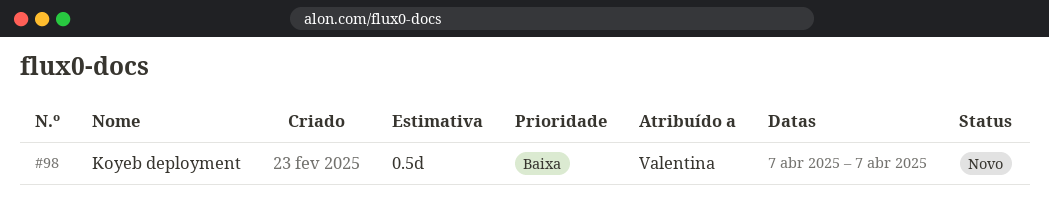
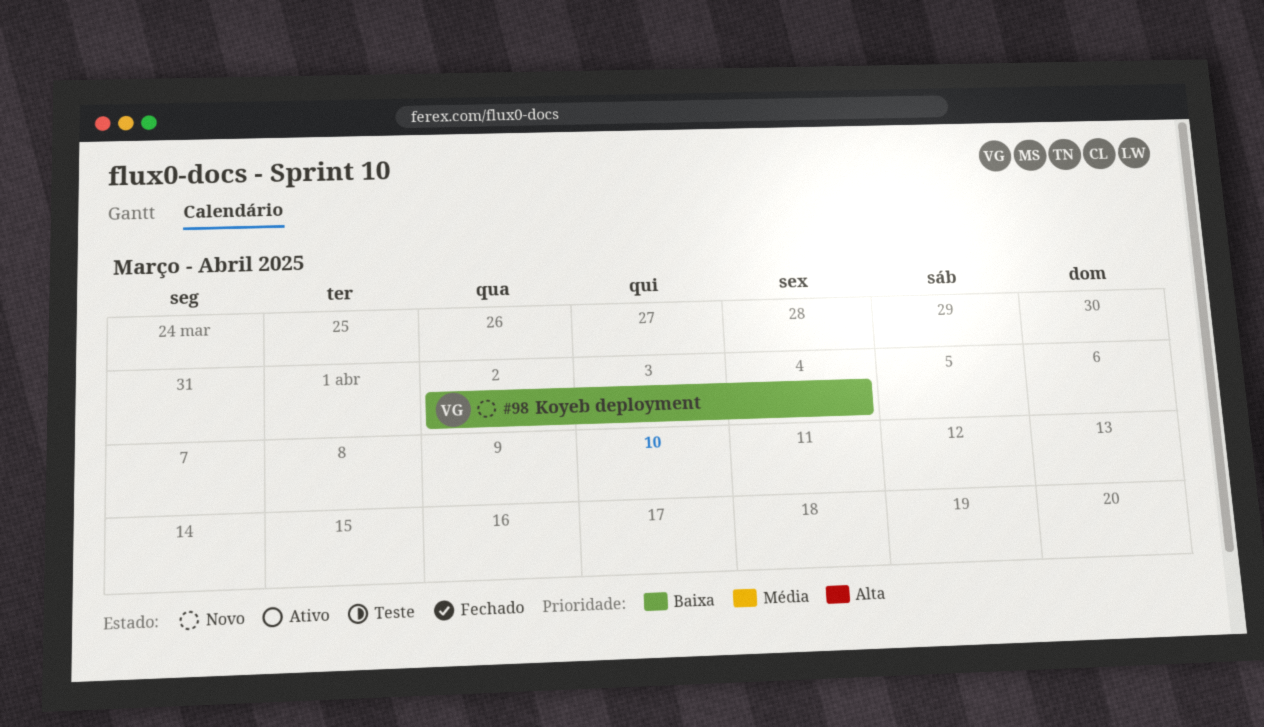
#98, start: Apr 7 -> Apr 2
#98, due: Apr 7 -> Apr 4

